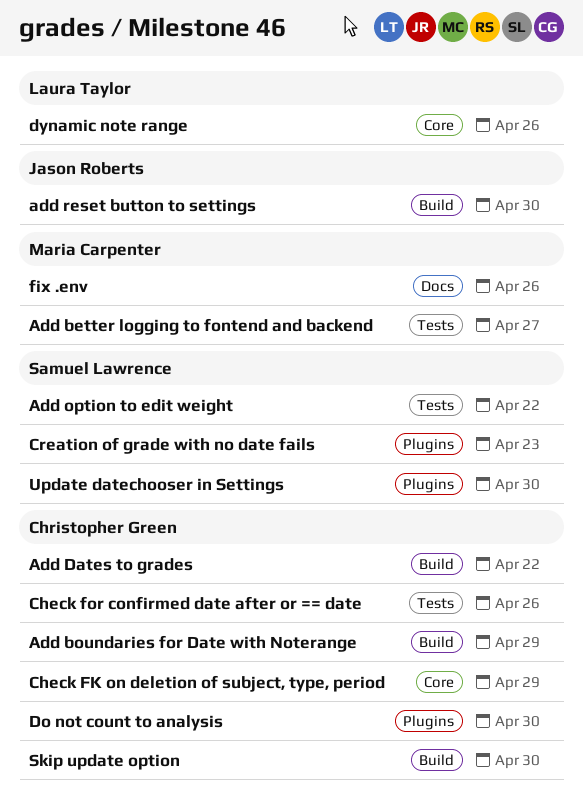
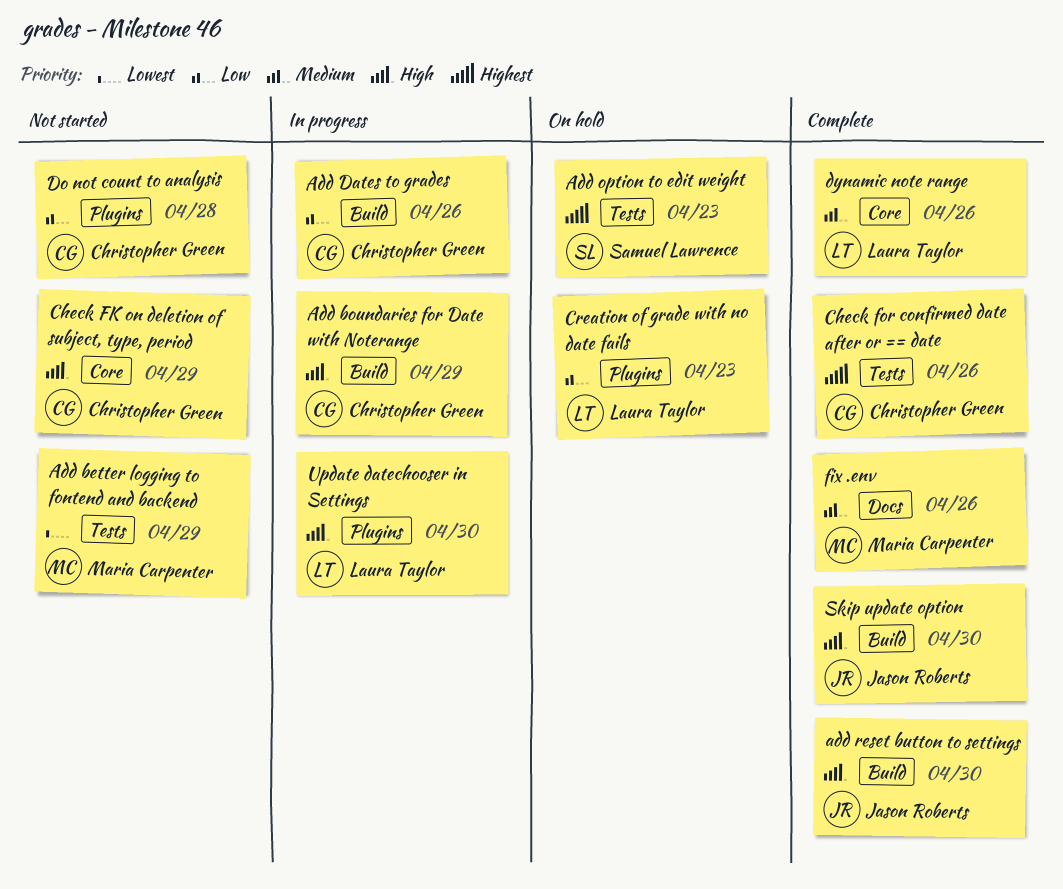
Add better logging to fontend and backend, due: Apr 27 -> Apr 29
Add Dates to grades, due: Apr 22 -> Apr 26
Add option to edit weight, due: Apr 22 -> Apr 23
Creation of grade with no date fails, owner: Samuel Lawrence -> Laura Taylor
Do not count to analysis, due: Apr 30 -> Apr 28
Skip update option, owner: Christopher Green -> Jason Roberts
Update datechooser in Settings, owner: Samuel Lawrence -> Laura Taylor

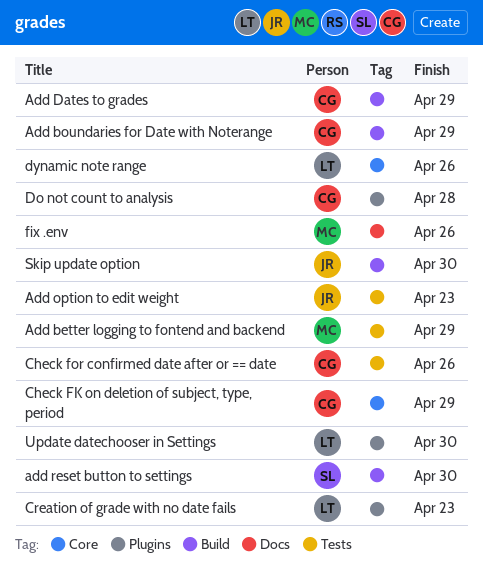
Add Dates to grades, due: Apr 26 -> Apr 29
Add option to edit weight, owner: Samuel Lawrence -> Jason Roberts
add reset button to settings, owner: Jason Roberts -> Samuel Lawrence

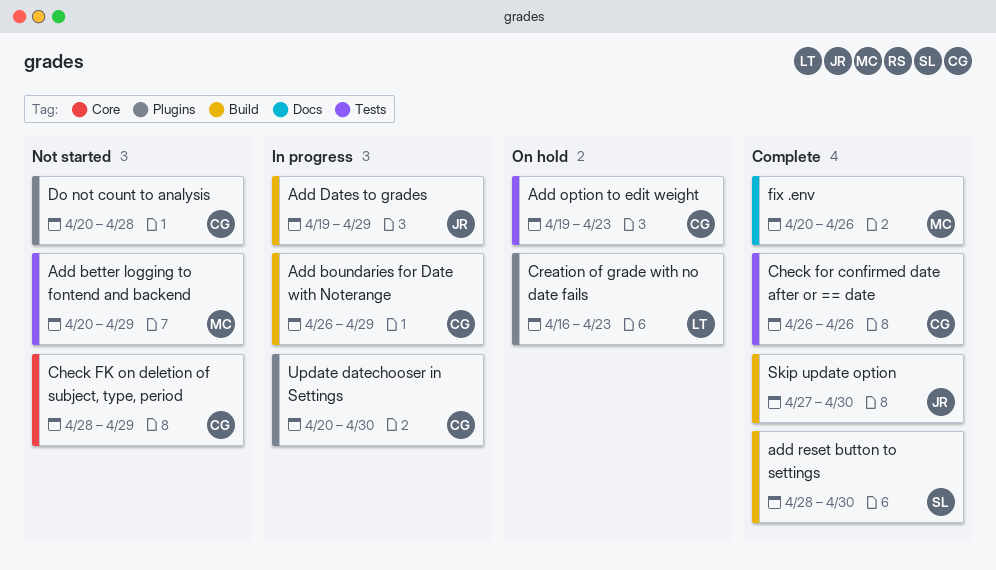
Add Dates to grades, owner: CG -> JR
Add option to edit weight, owner: JR -> CG
dynamic note range: present -> none
Update datechooser in Settings, owner: LT -> CG

